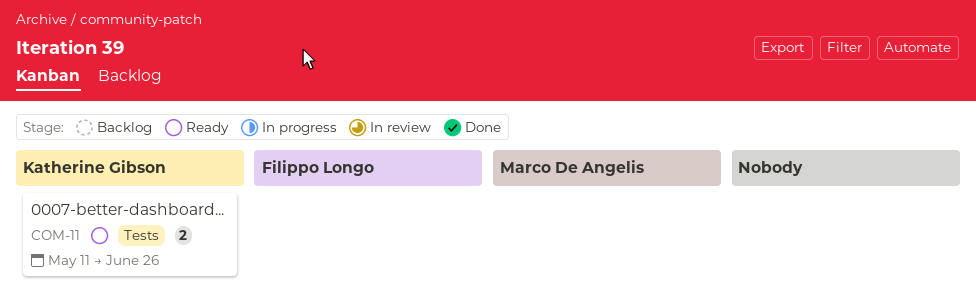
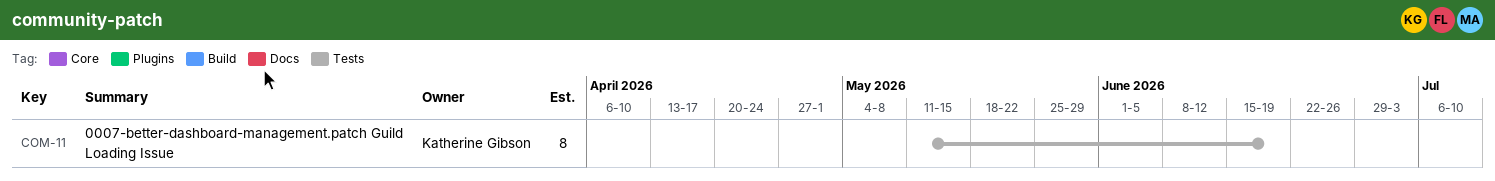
COM-11, estimate: 2 -> 8
COM-11, due: Jun 26 -> Jun 19

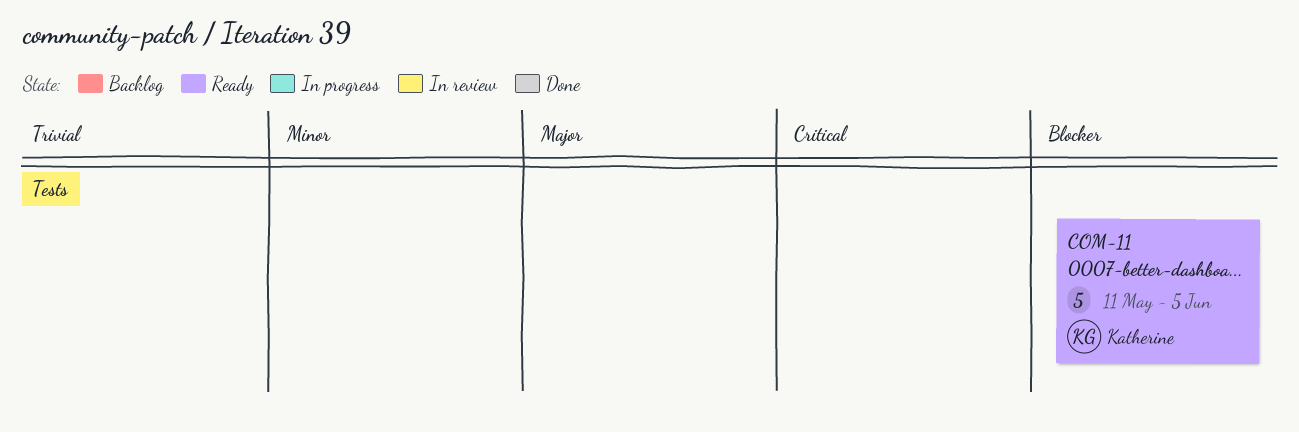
COM-11, estimate: 8 -> 5
COM-11, due: Jun 19 -> Jun 5

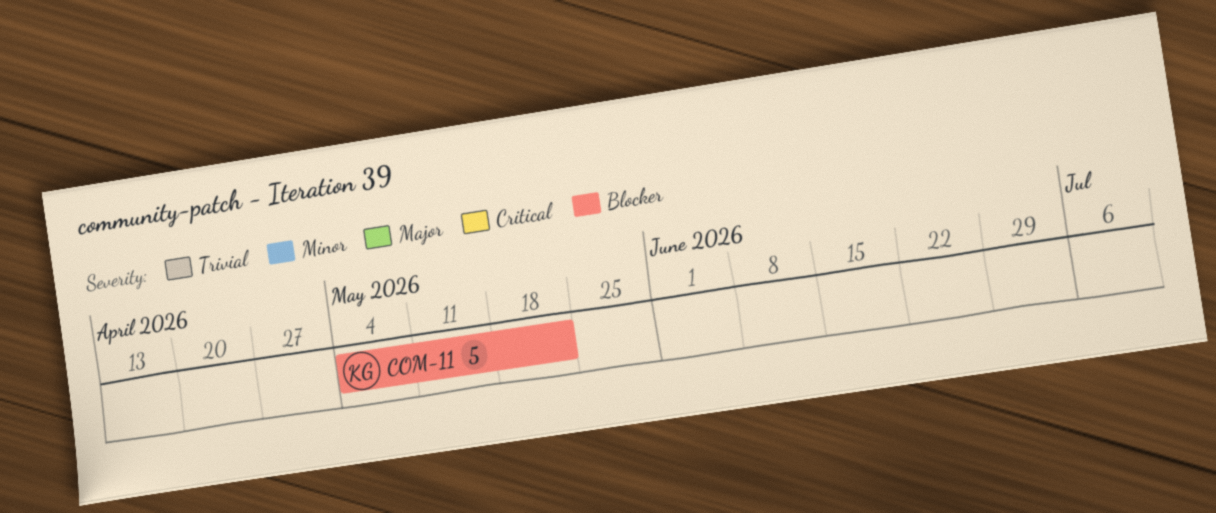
COM-11, start: May 11 -> May 4
COM-11, due: Jun 5 -> May 22

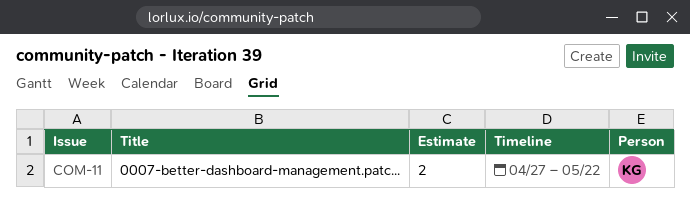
COM-11, estimate: 5 -> 2
COM-11, start: May 4 -> Apr 27

